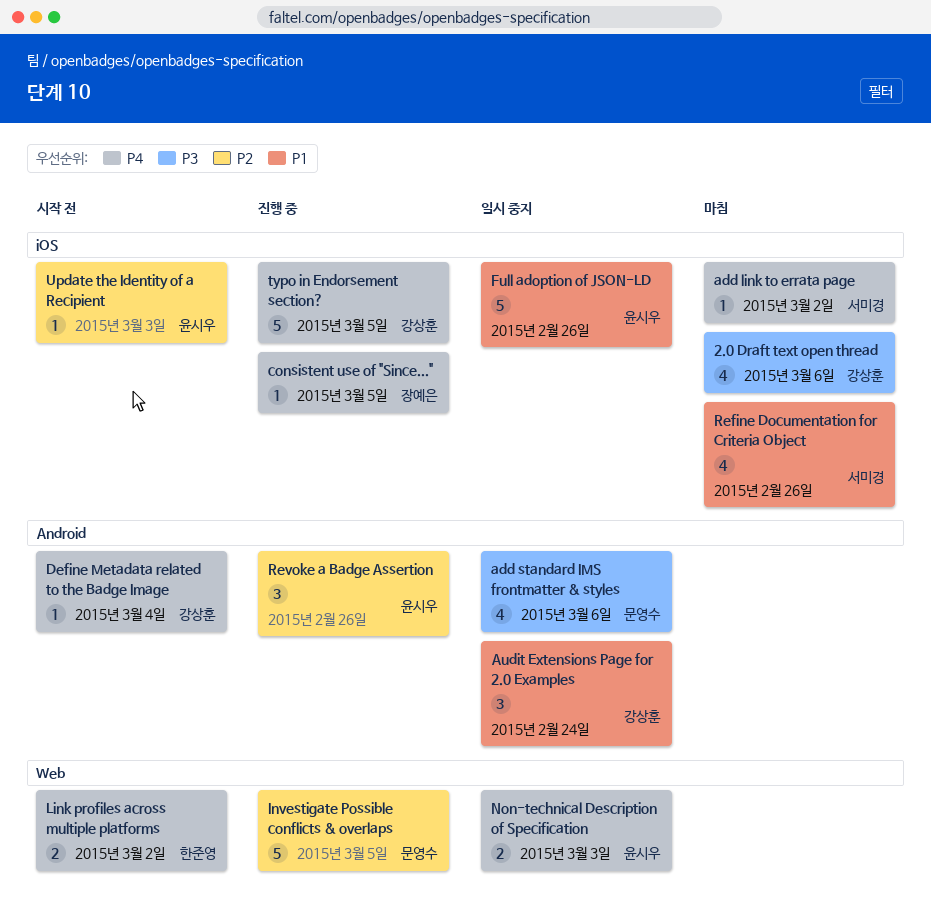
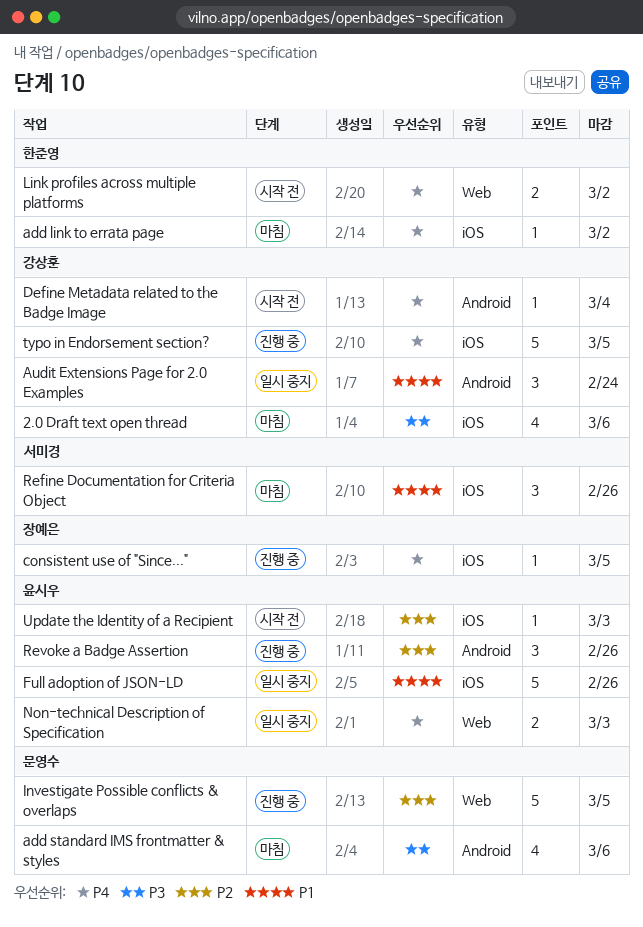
add link to errata page, owner: 서미경 -> 한준영
add standard IMS frontmatter & styles, status: 일시 중지 -> 마침
Refine Documentation for Criteria Object, estimate: 4 -> 3

